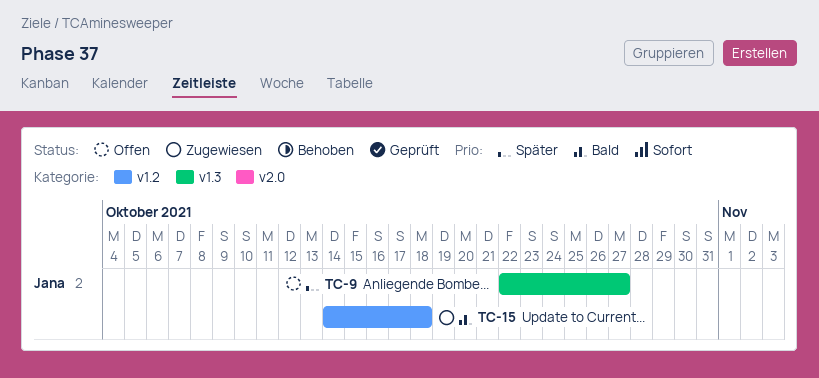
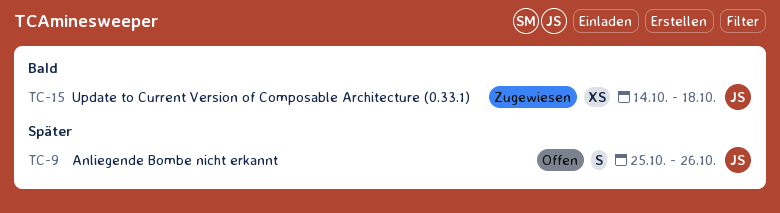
TC-9, start: Oct 22 -> Oct 25
TC-9, due: Oct 27 -> Oct 26

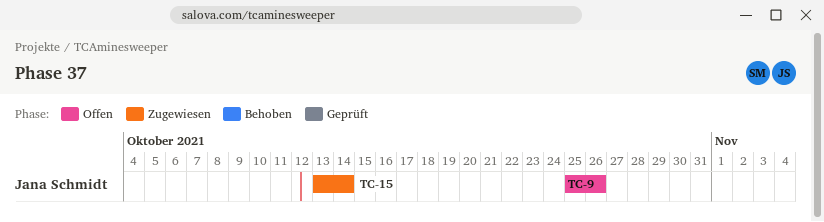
TC-15, start: Oct 14 -> Oct 13
TC-15, due: Oct 18 -> Oct 14

